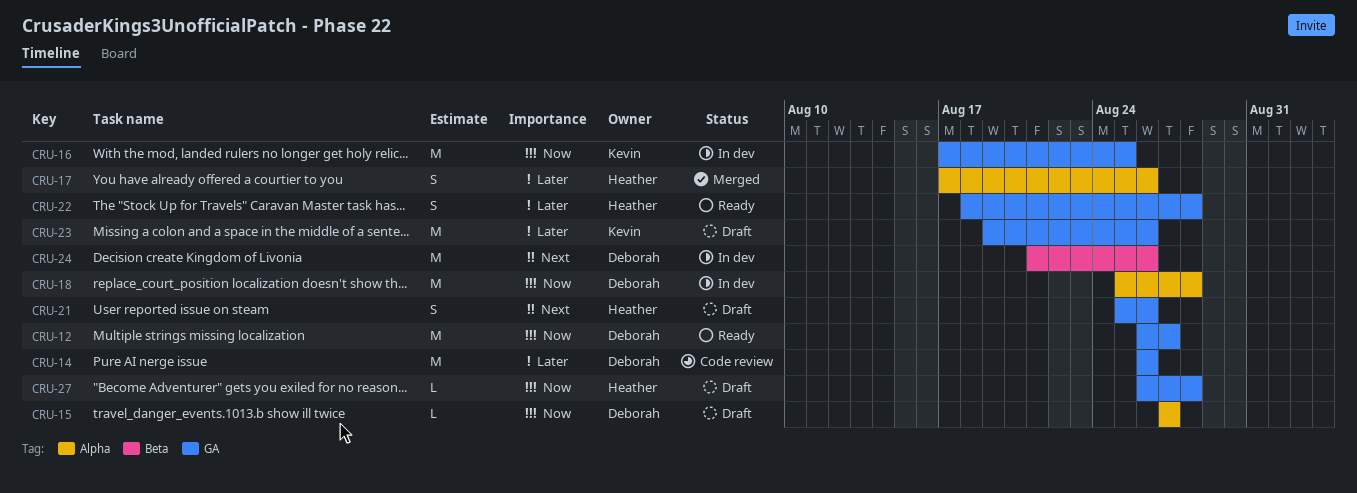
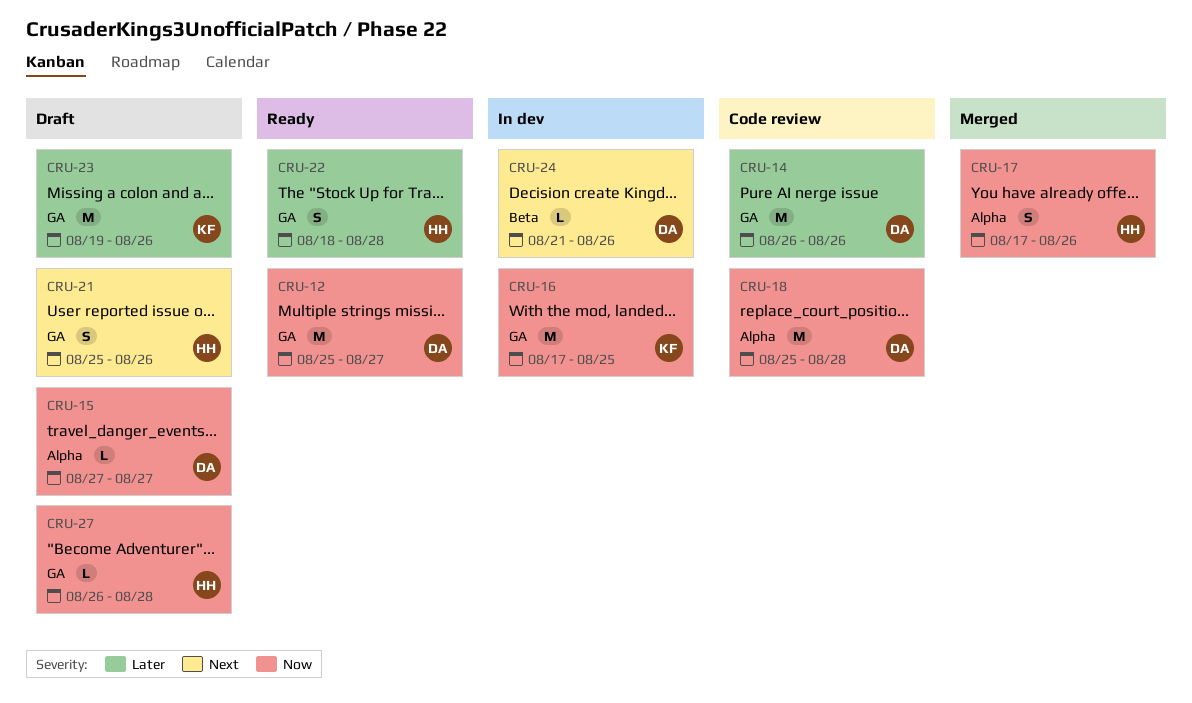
CRU-12, start: Aug 26 -> Aug 25
CRU-17, priority: Later -> Now
CRU-18, status: In dev -> Code review
CRU-24, estimate: M -> L

